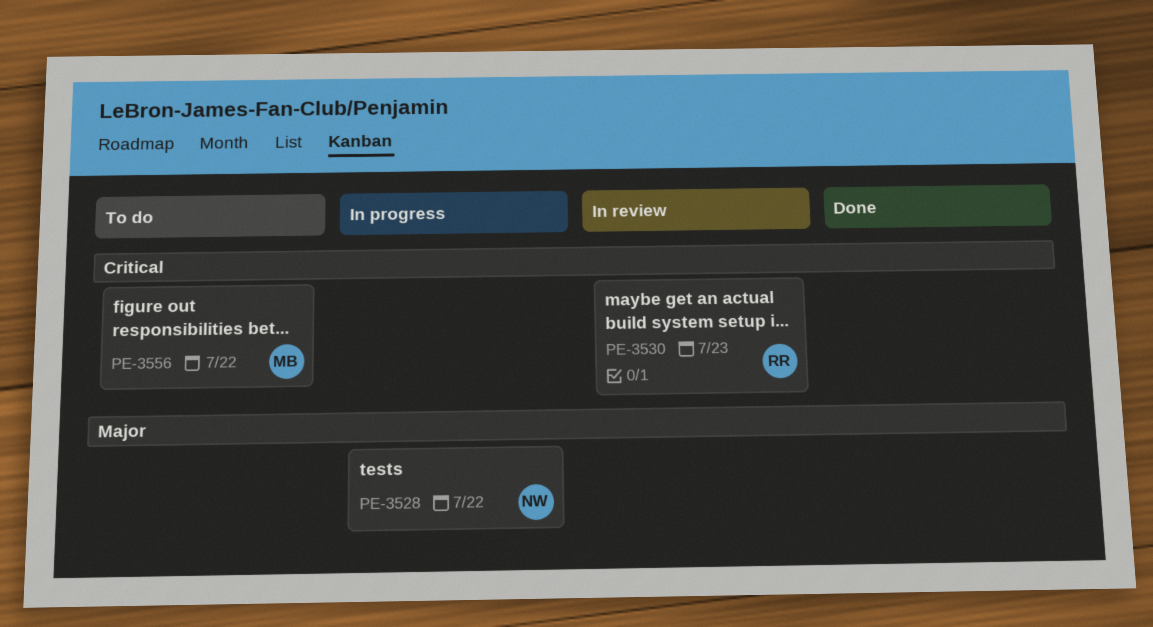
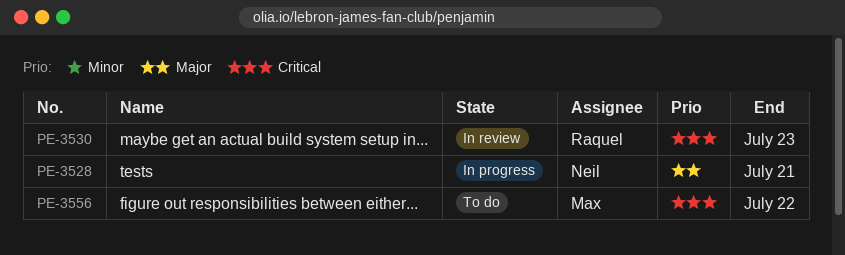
PE-3528, due: Jul 22 -> Jul 21

